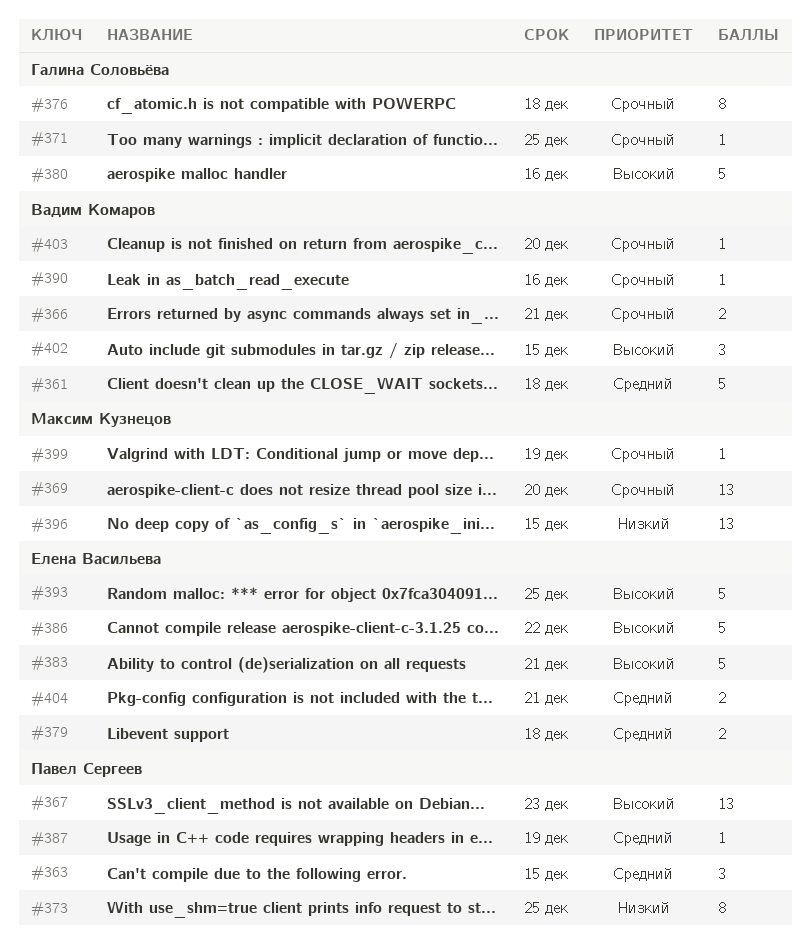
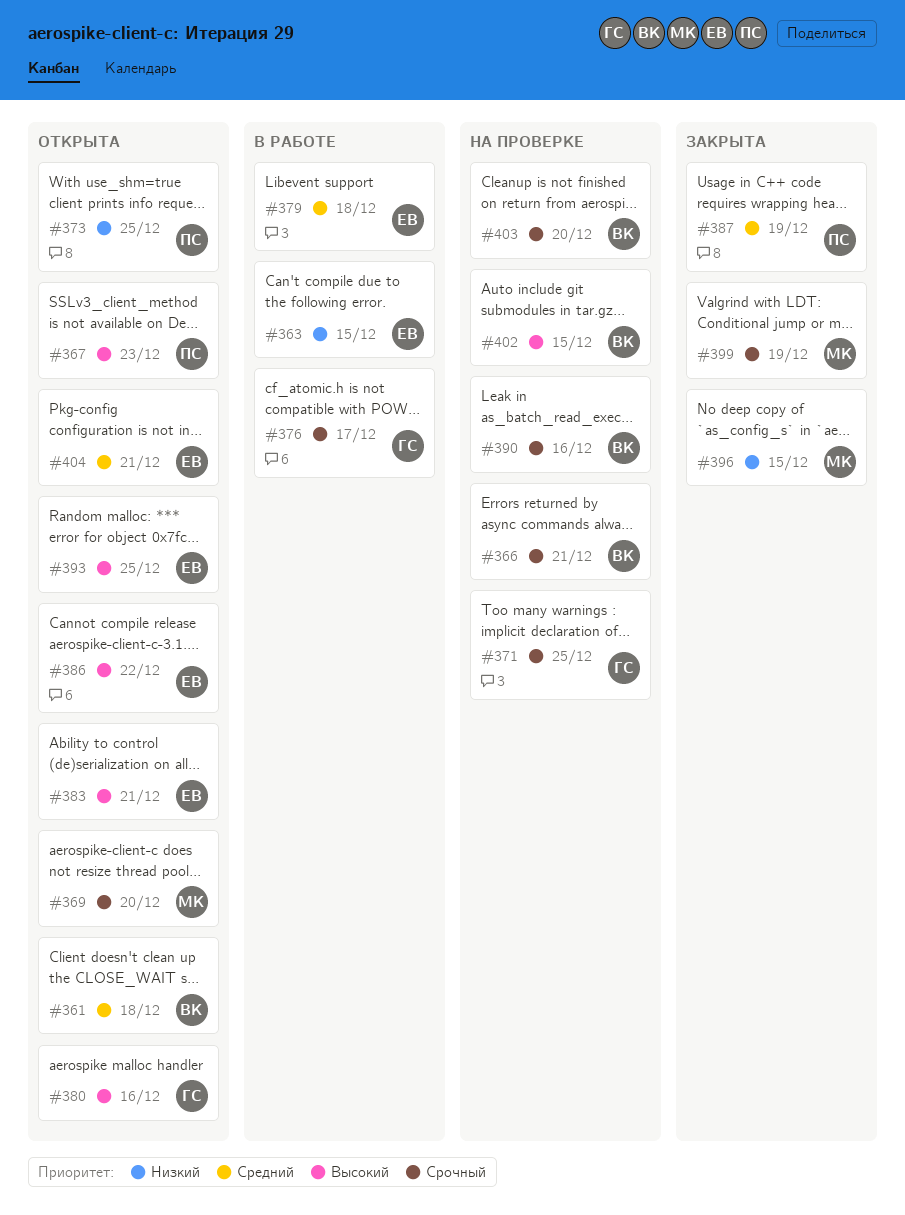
#363, owner: Павел Сергеев -> Елена Васильева
#363, priority: Средний -> Низкий
#376, due: Dec 18 -> Dec 17

